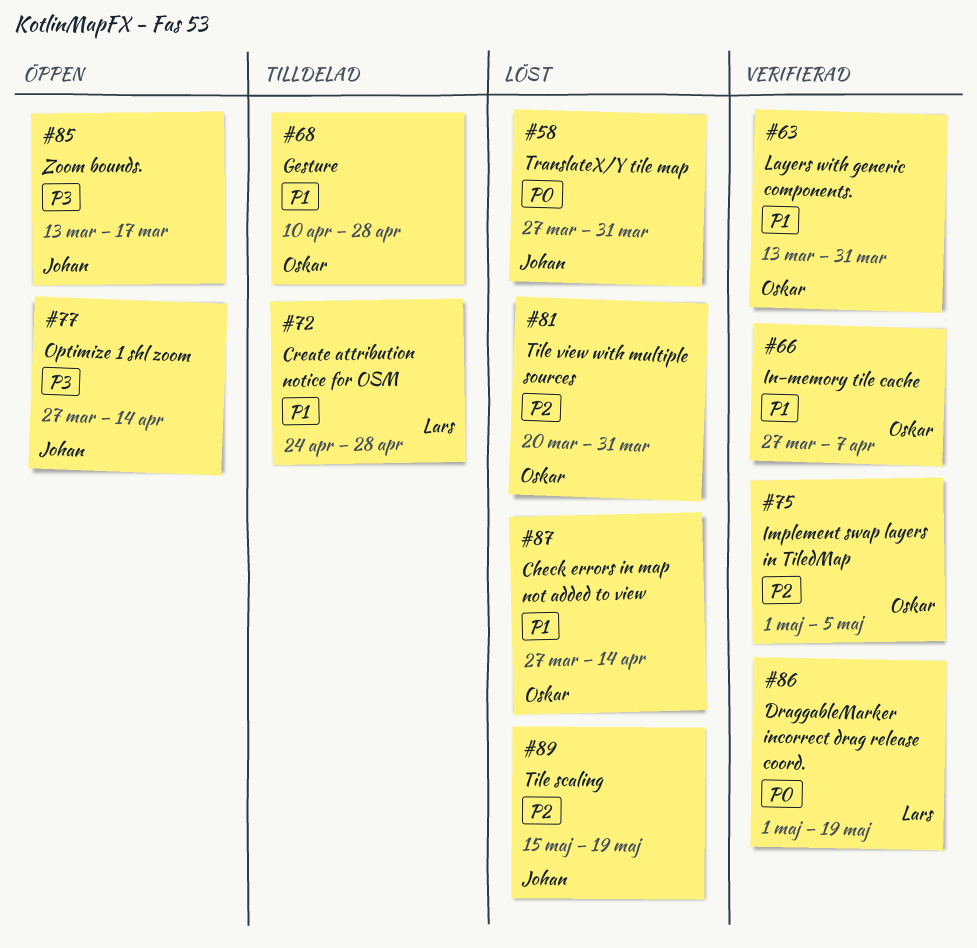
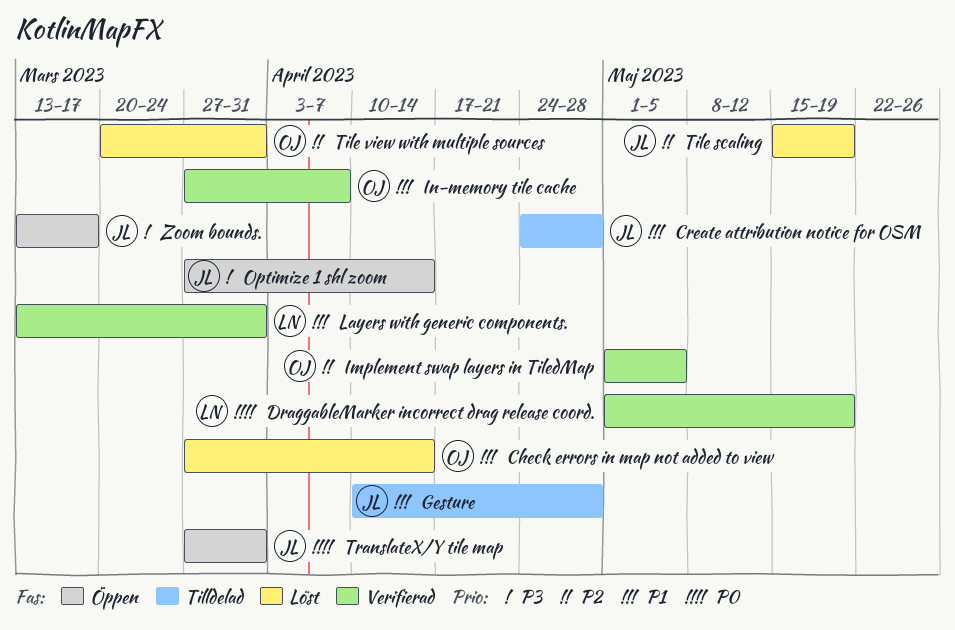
Create attribution notice for OSM, owner: Lars -> Johan
Gesture, owner: Oskar -> Johan
Layers with generic components., owner: Oskar -> Lars
TranslateX/Y tile map, status: Löst -> Öppen

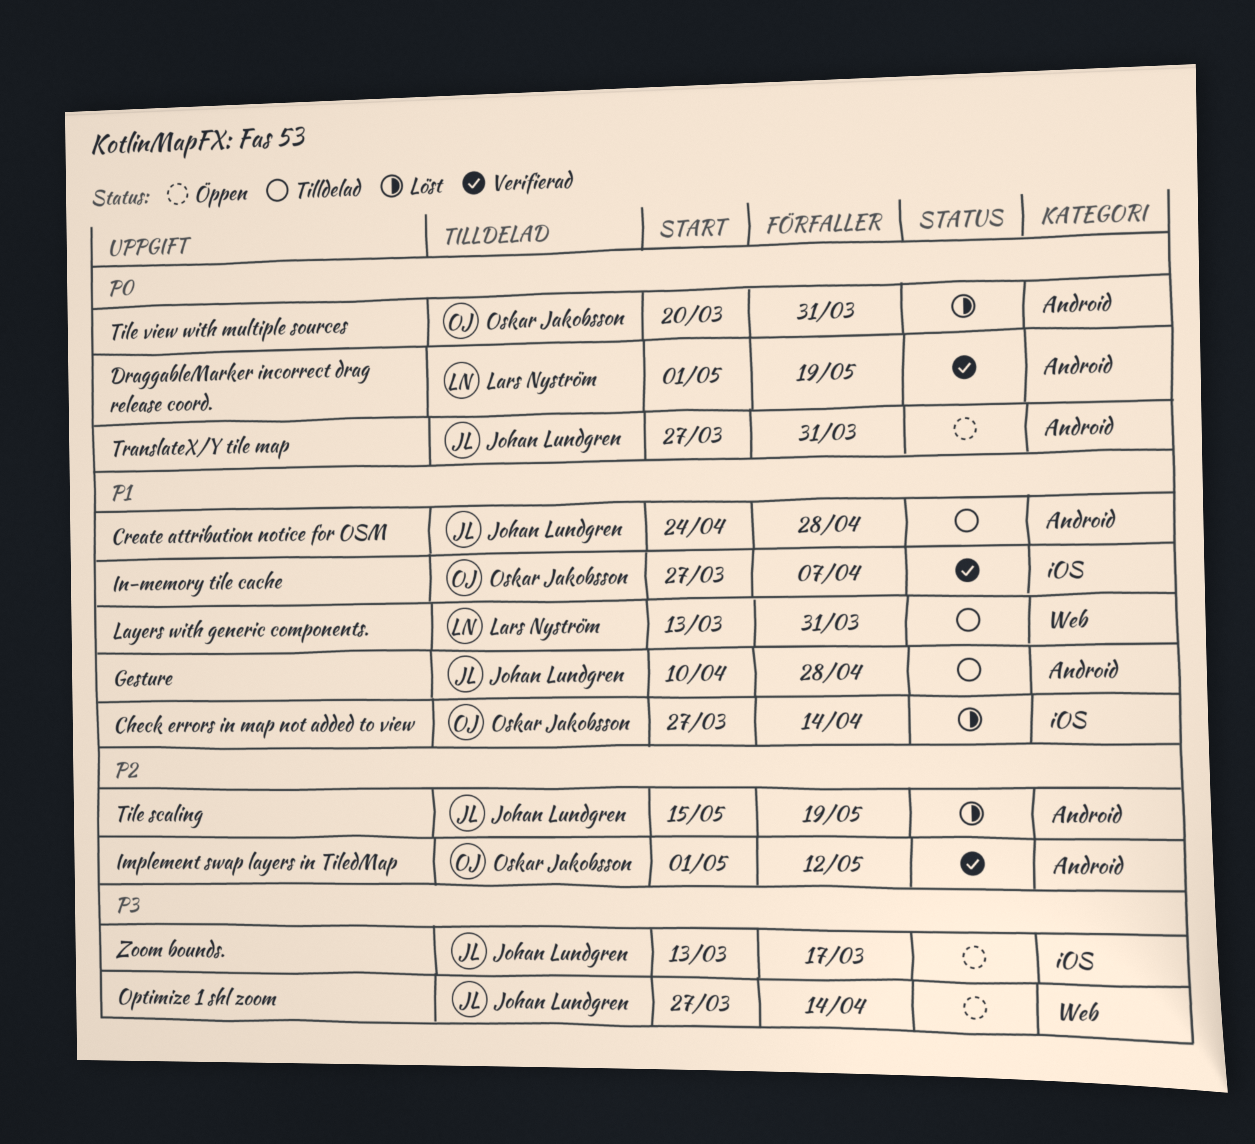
Implement swap layers in TiledMap, due: May 5 -> May 12
Layers with generic components., status: Verifierad -> Tilldelad
Tile view with multiple sources, priority: P2 -> P0

